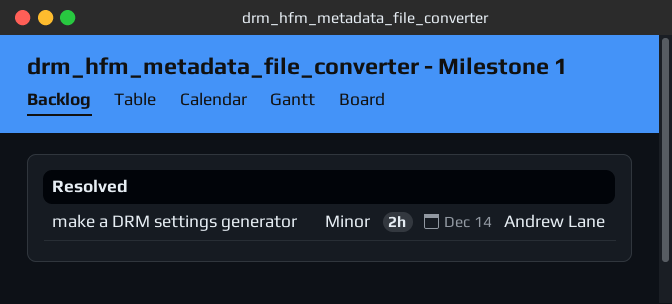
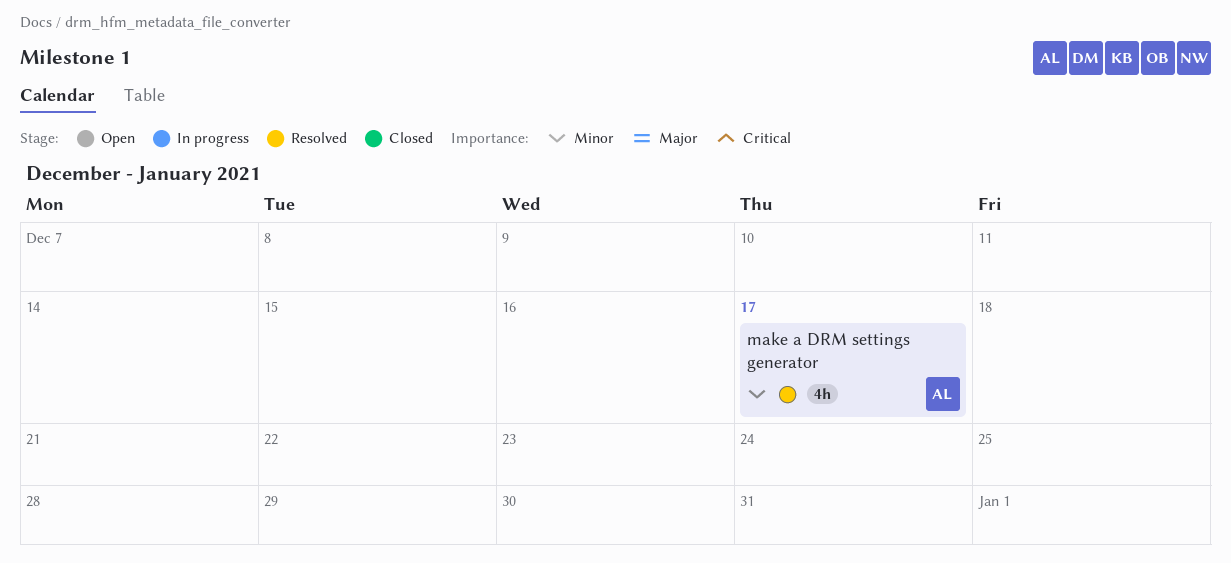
make a DRM settings generator, estimate: 2h -> 4h
make a DRM settings generator, due: Dec 14 -> Dec 17

